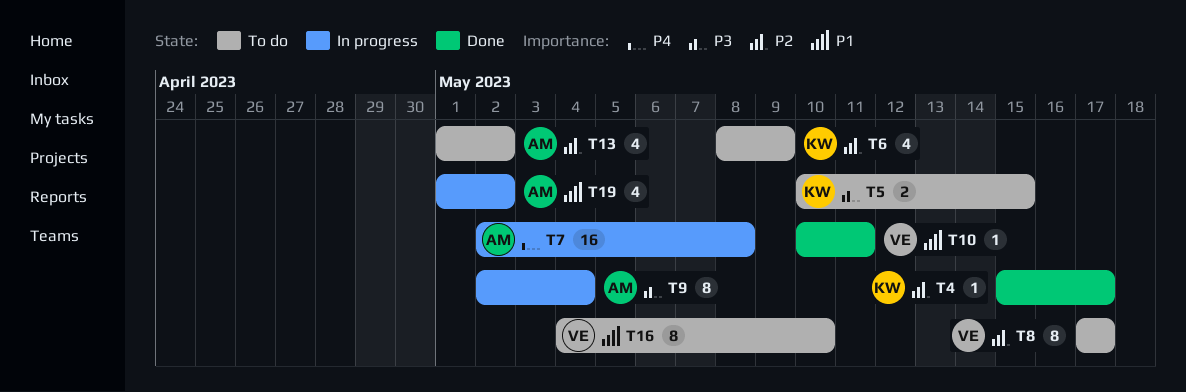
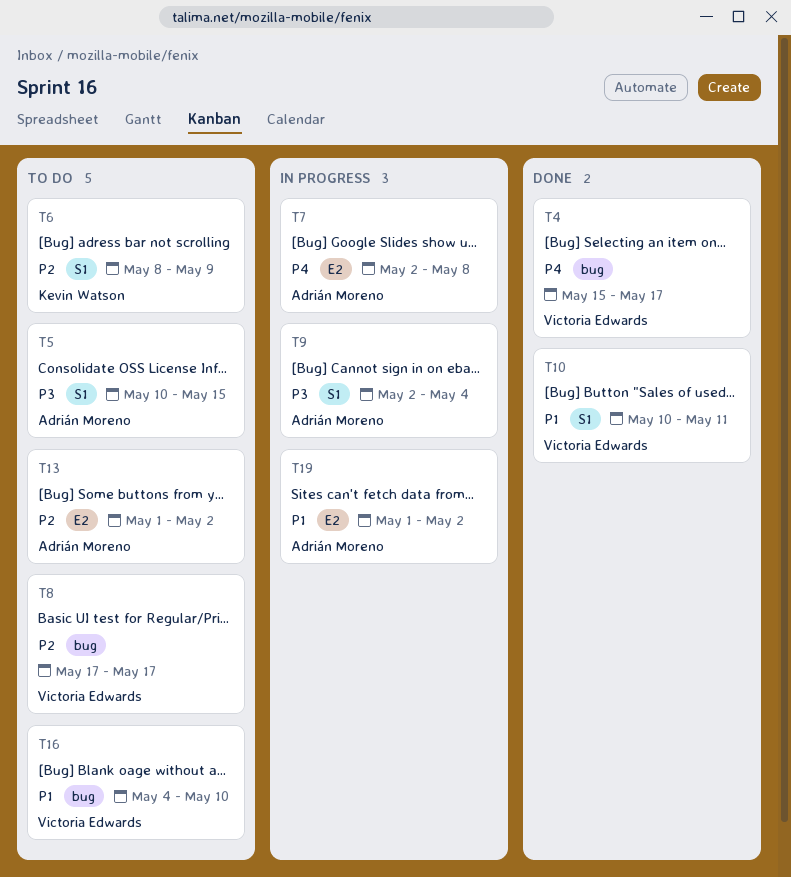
T4, owner: Kevin Watson -> Victoria Edwards
T4, priority: P2 -> P4
T5, owner: Kevin Watson -> Adrián Moreno

